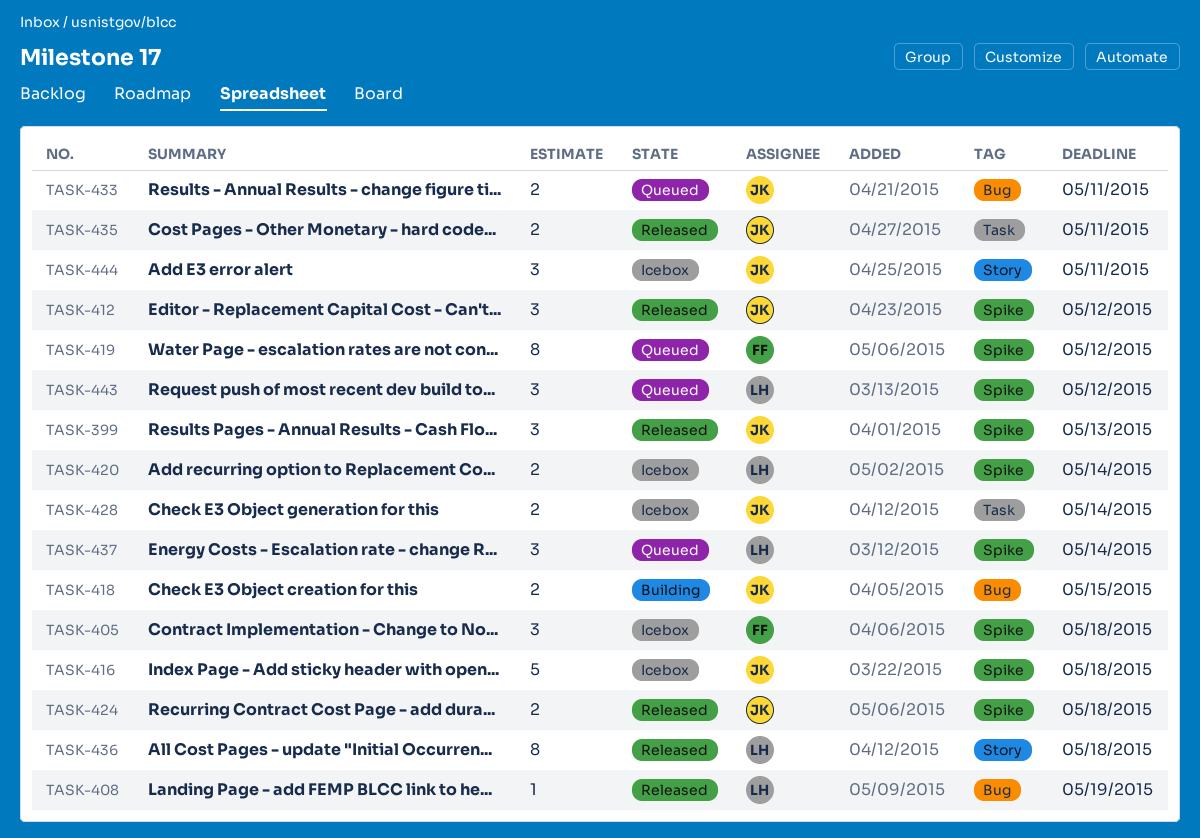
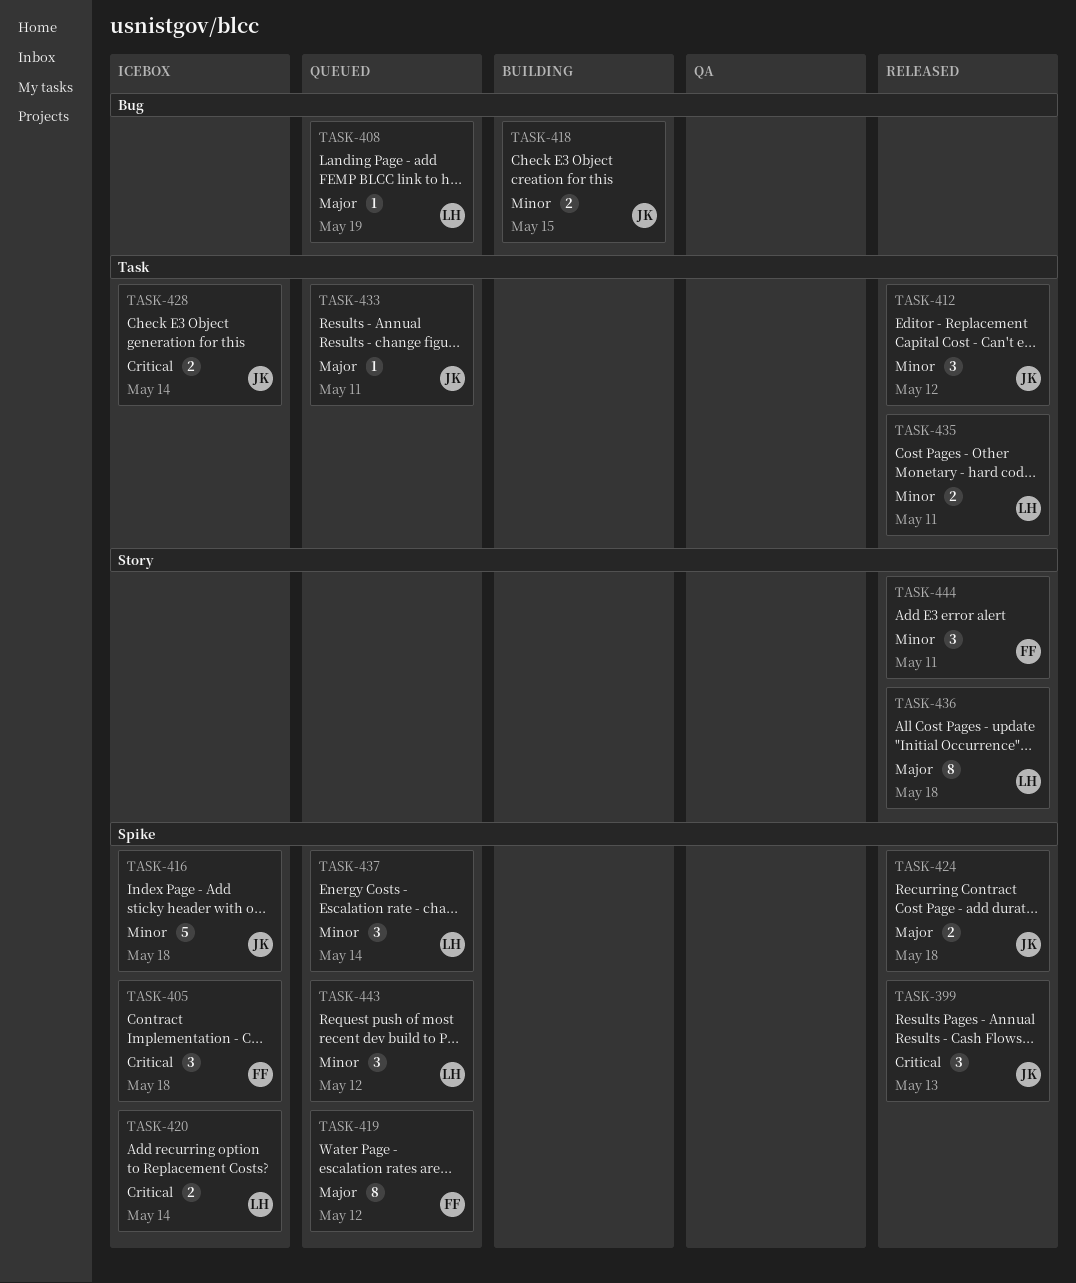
TASK-408, status: Released -> Queued
TASK-412, label: Spike -> Task
TASK-433, label: Bug -> Task
TASK-433, estimate: 2 -> 1
TASK-435, owner: JK -> LH
TASK-444, status: Icebox -> Released
TASK-444, owner: JK -> FF

